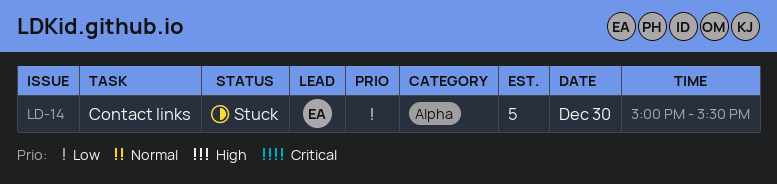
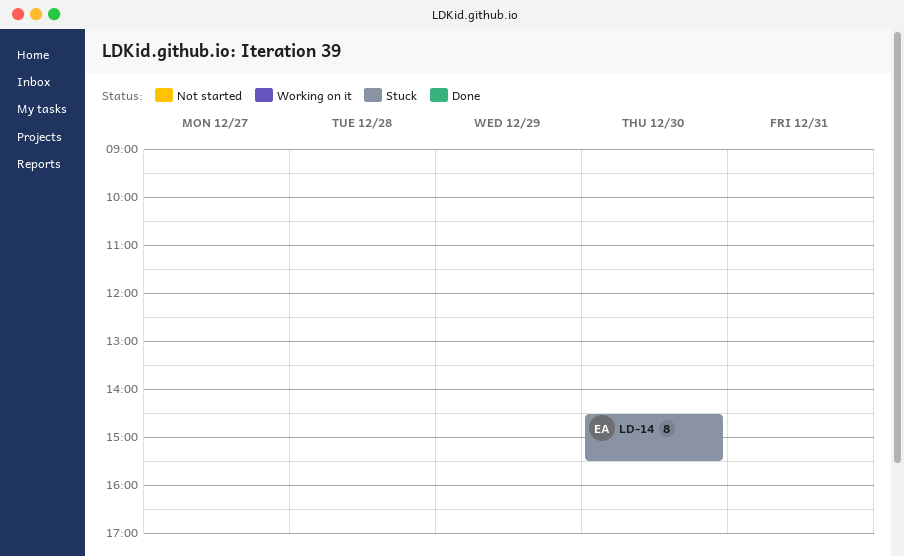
LD-14, estimate: 5 -> 8
LD-14, begins: 15:00 -> 14:30

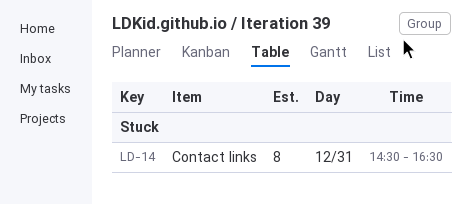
LD-14, day: Dec 30 -> Dec 31
LD-14, ends: 15:30 -> 16:30

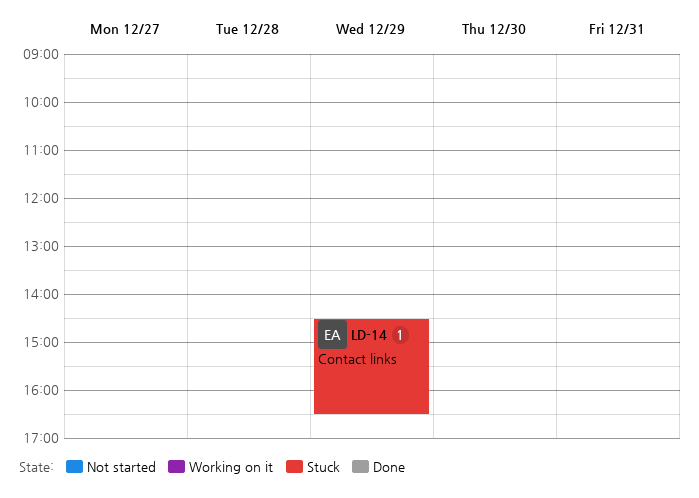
LD-14, estimate: 8 -> 1
LD-14, day: Dec 31 -> Dec 29

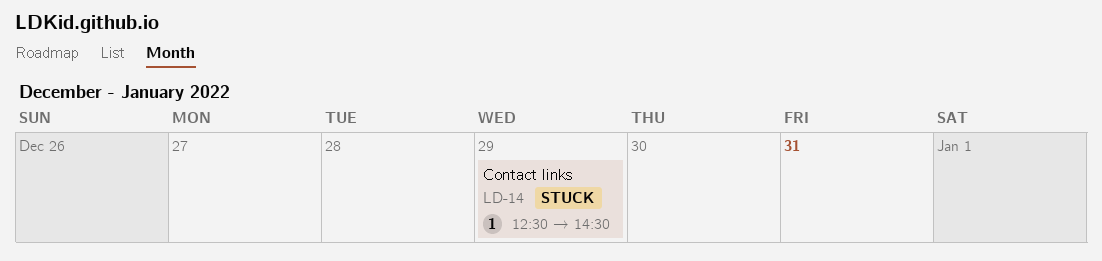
LD-14, begins: 14:30 -> 12:30
LD-14, ends: 16:30 -> 14:30

